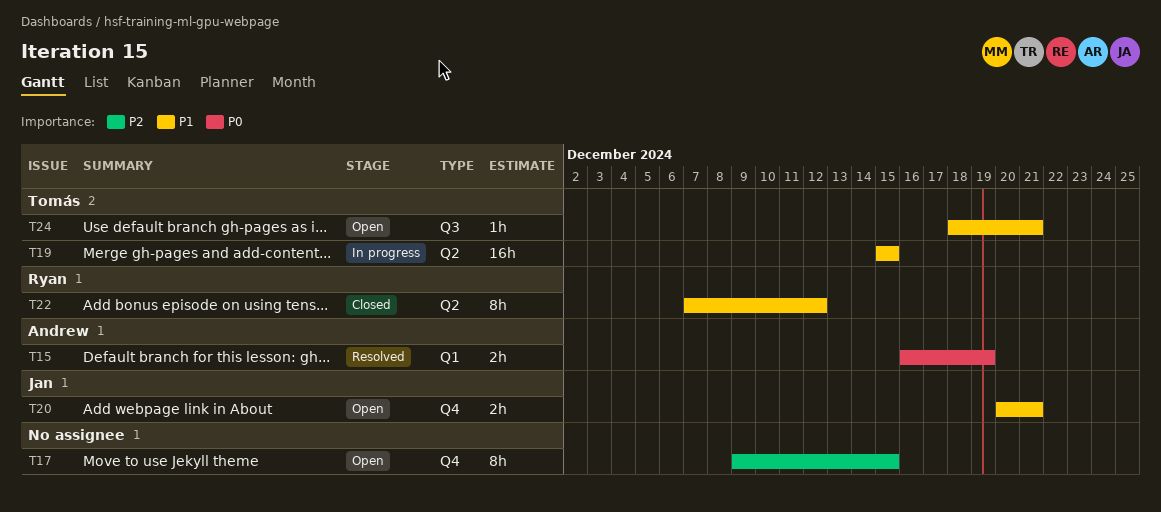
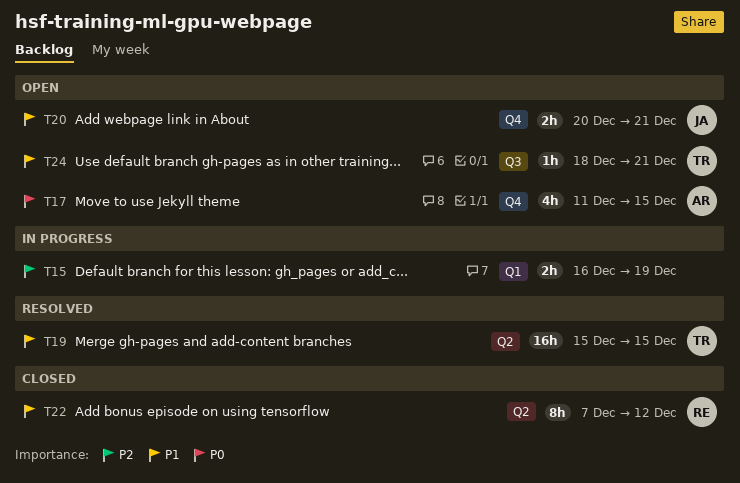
T15, status: Resolved -> In progress
T15, owner: Andrew -> none
T15, priority: P0 -> P2
T17, owner: none -> Andrew
T17, priority: P2 -> P0
T17, estimate: 8h -> 4h
T17, start: Dec 9 -> Dec 11
T19, status: In progress -> Resolved

